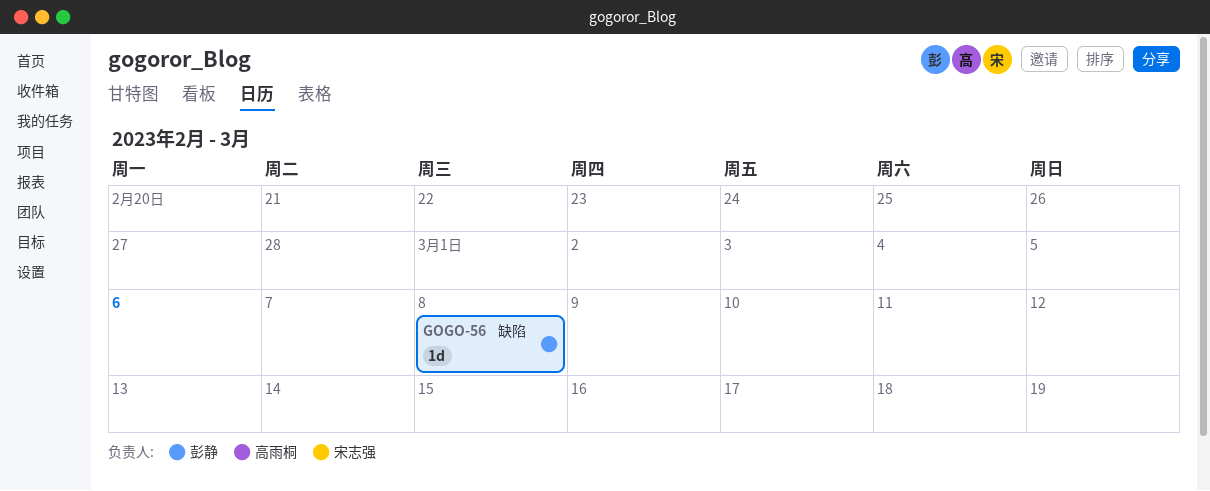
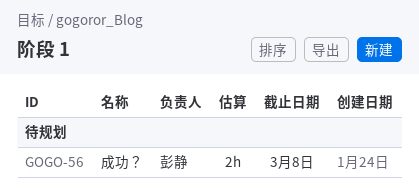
GOGO-56, estimate: 1d -> 2h

